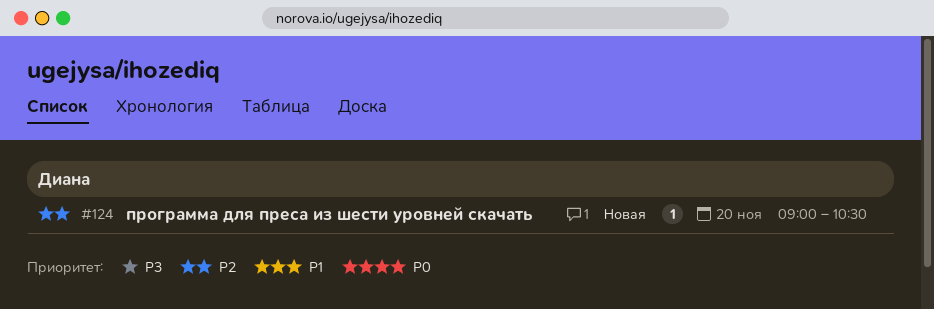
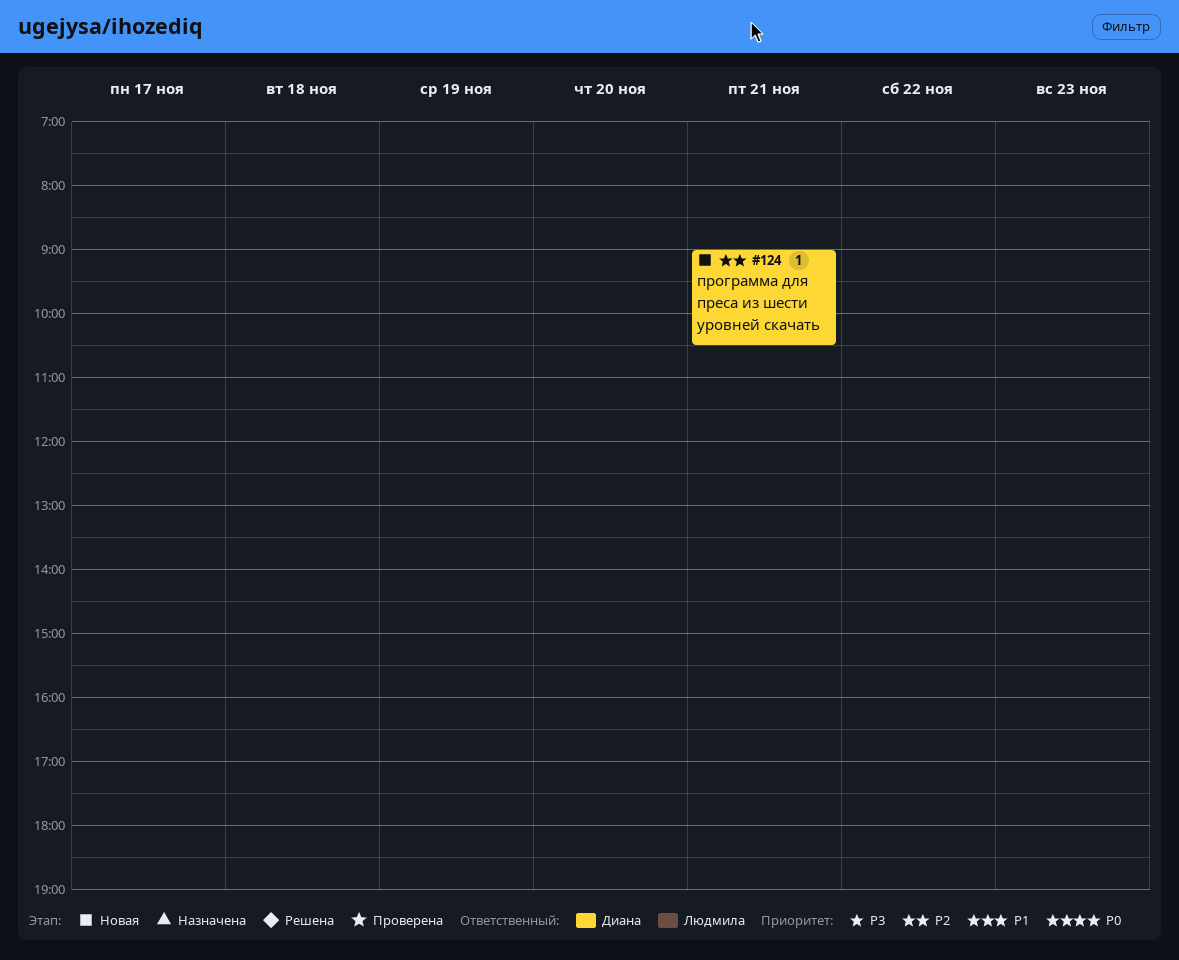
#124, day: Nov 20 -> Nov 21

